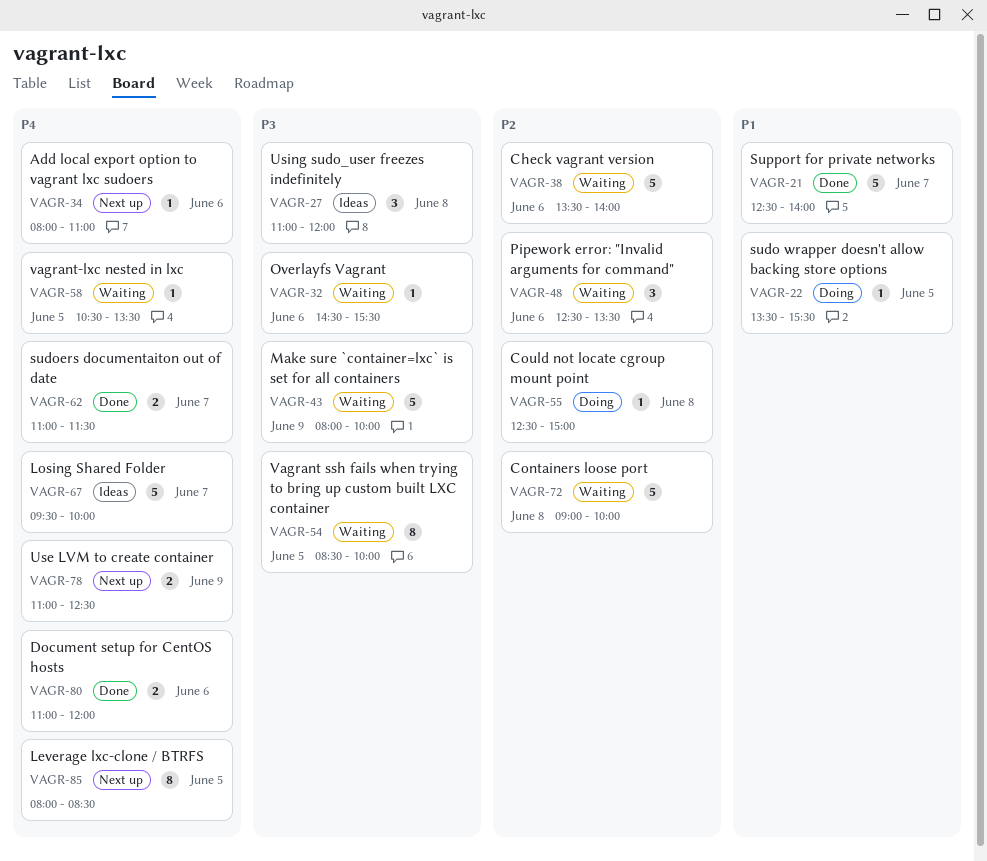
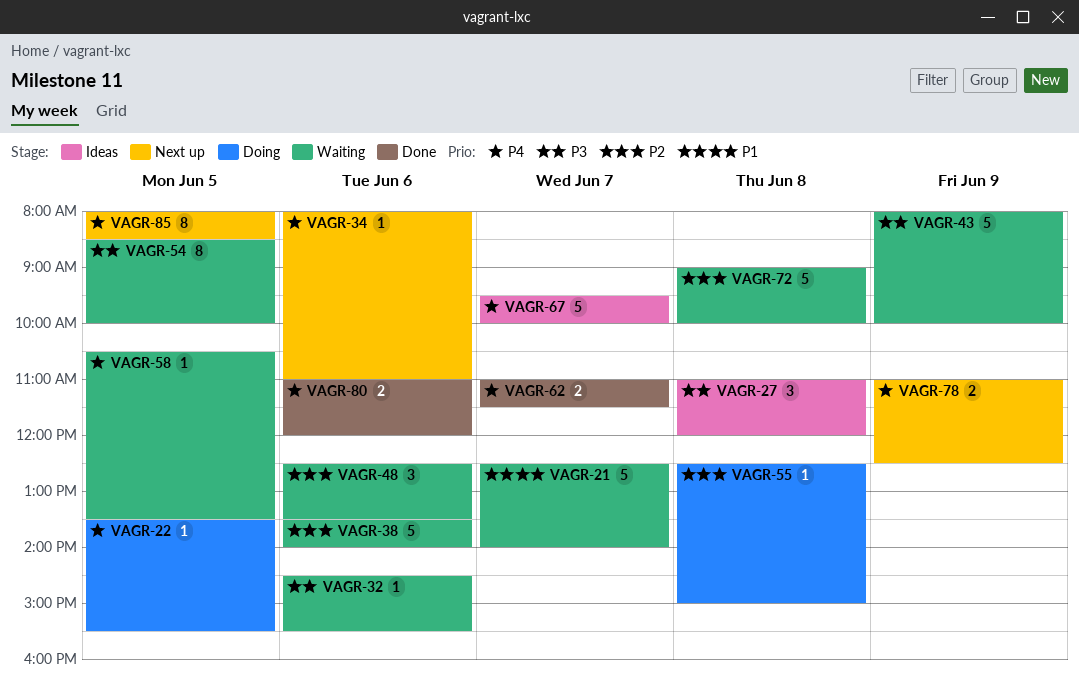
VAGR-21, status: Done -> Waiting
VAGR-22, priority: P1 -> P4

